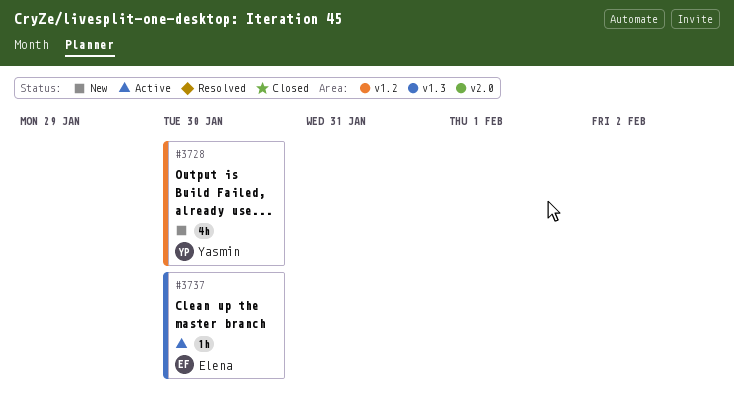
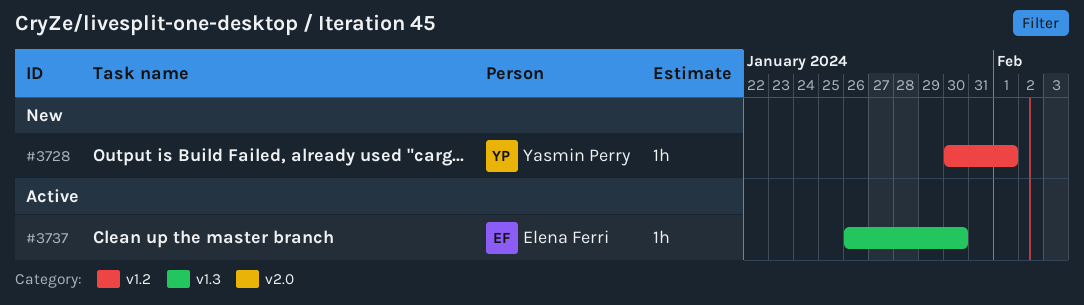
#3728, estimate: 4h -> 1h
#3728, due: Jan 30 -> Feb 1

